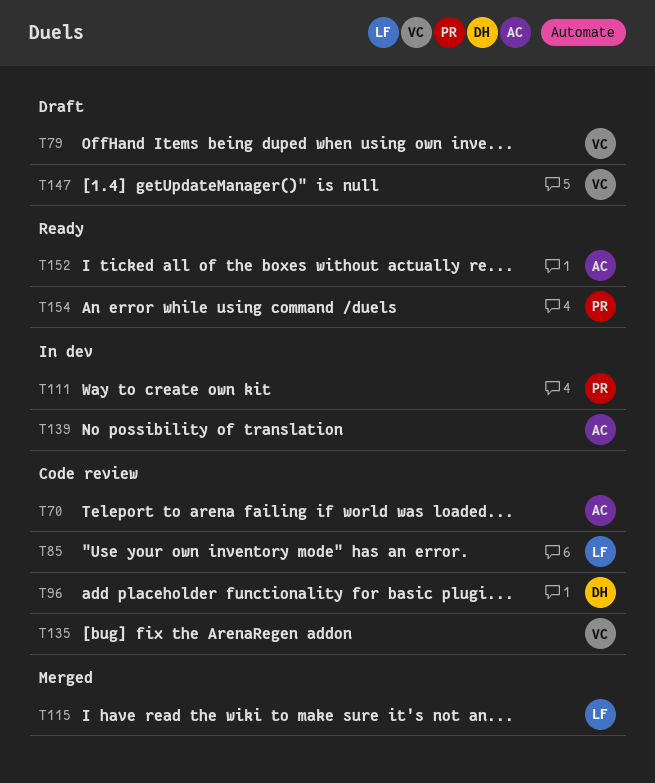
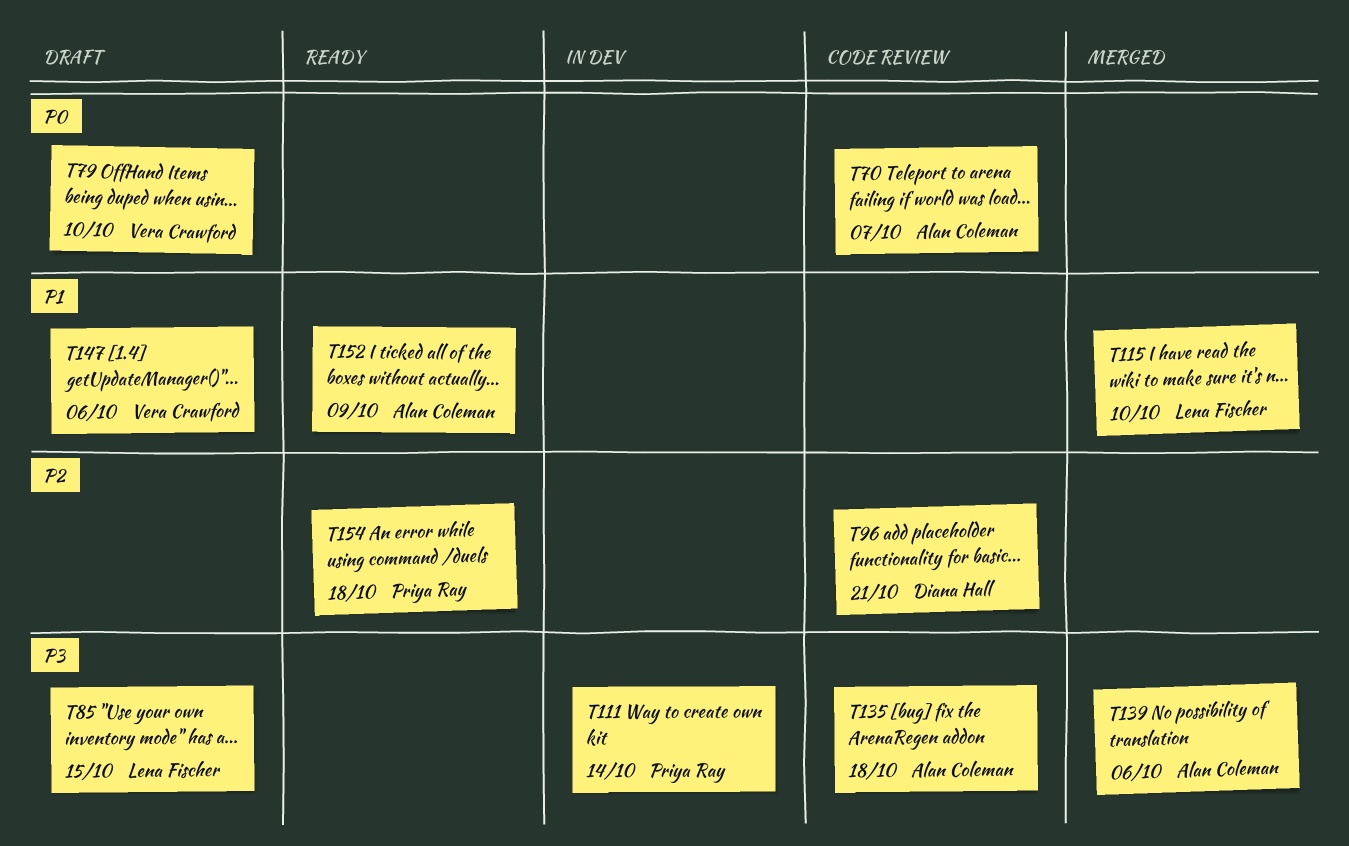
T85, status: Code review -> Draft
T135, owner: Vera Crawford -> Alan Coleman
T139, status: In dev -> Merged

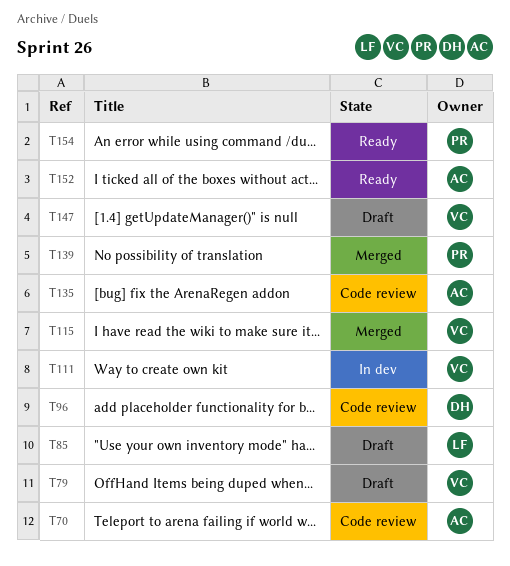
T111, owner: Priya Ray -> Vera Crawford
T115, owner: Lena Fischer -> Vera Crawford
T139, owner: Alan Coleman -> Priya Ray

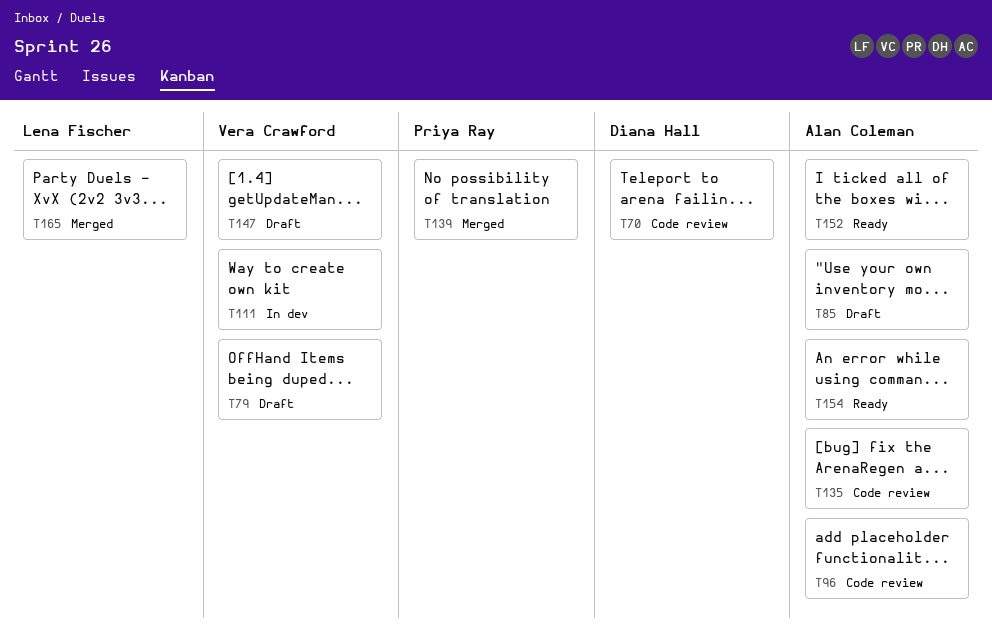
T70, owner: Alan Coleman -> Diana Hall
T85, owner: Lena Fischer -> Alan Coleman
T96, owner: Diana Hall -> Alan Coleman
T115: present -> none
T154, owner: Priya Ray -> Alan Coleman
T165: none -> present

